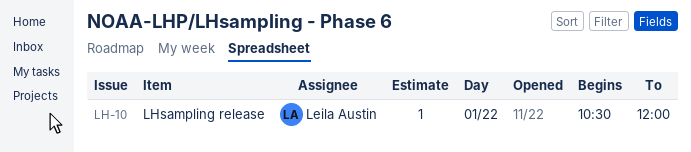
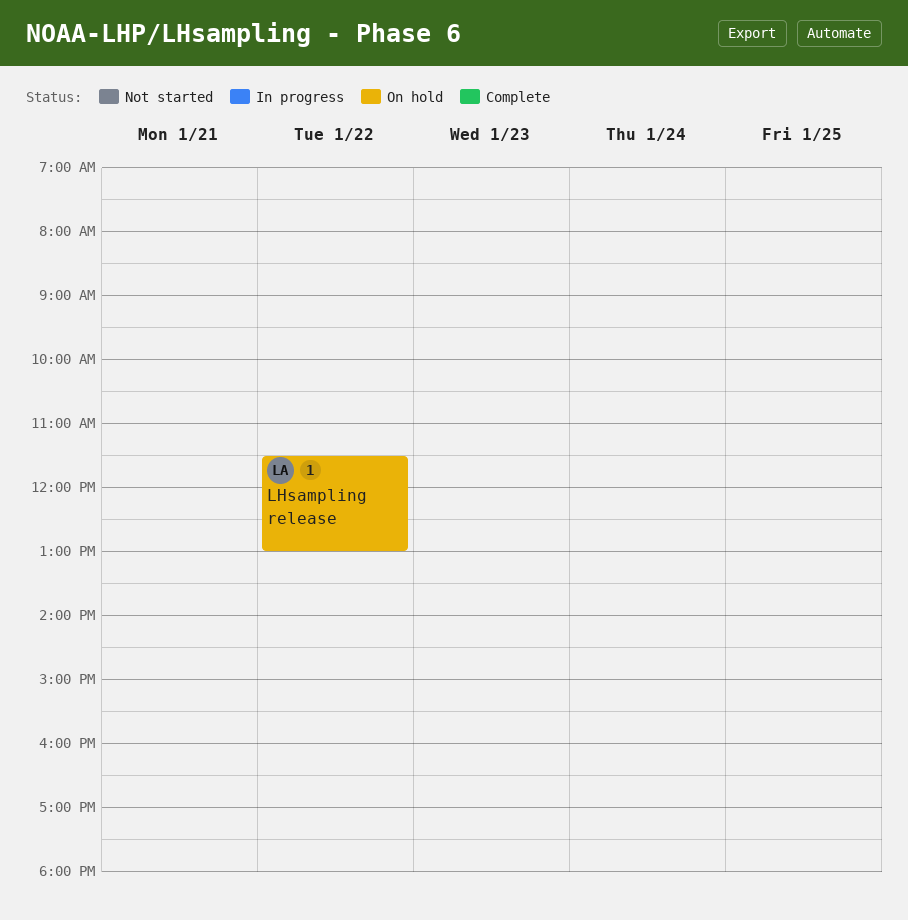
LHsampling release, begins: 10:30 -> 11:30
LHsampling release, ends: 12:00 -> 13:00

